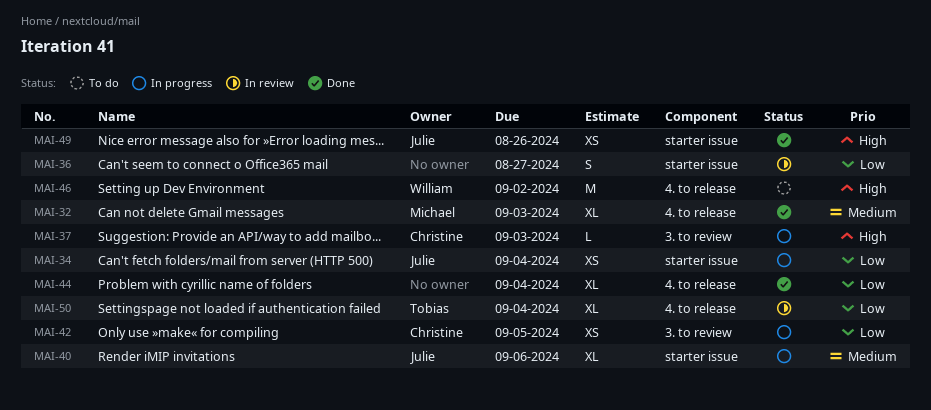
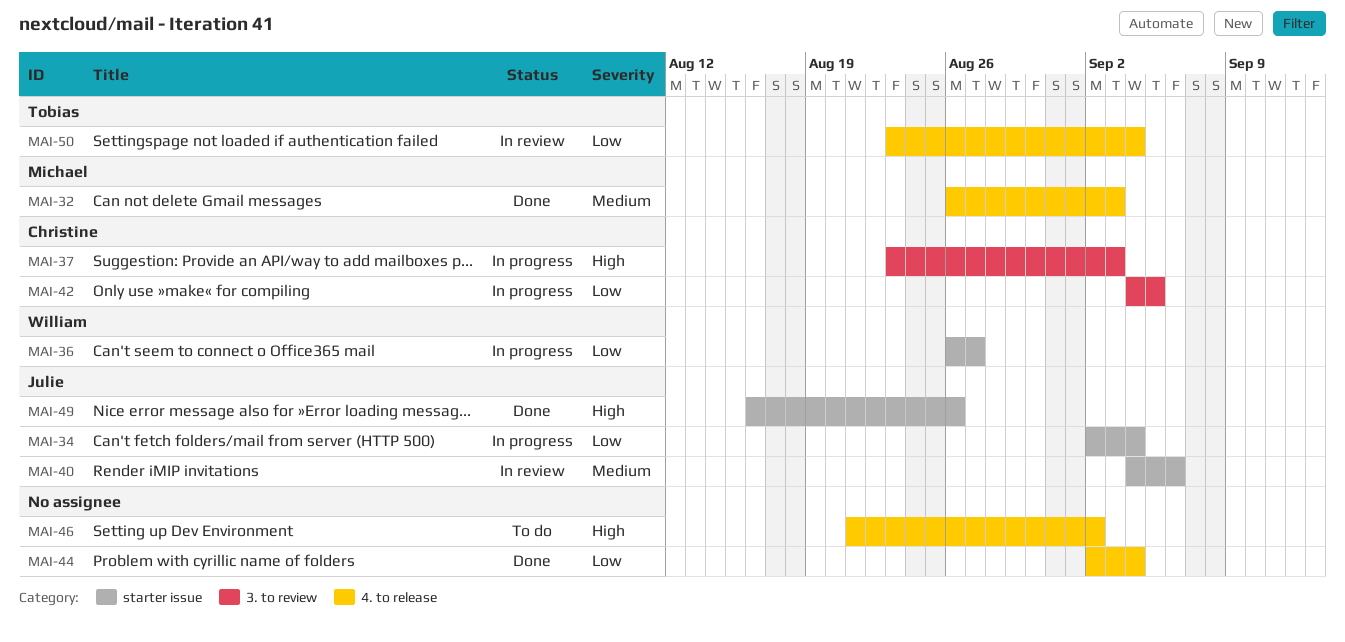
MAI-36, status: In review -> In progress
MAI-36, owner: none -> William
MAI-40, status: In progress -> In review
MAI-46, owner: William -> none

